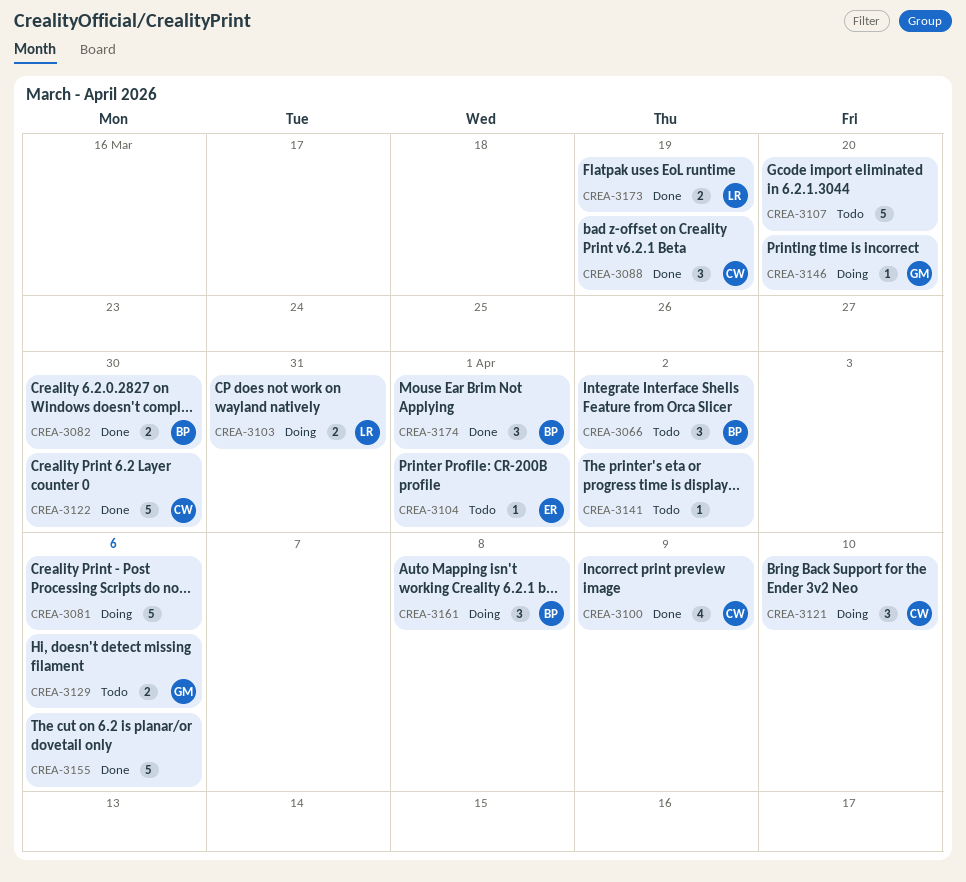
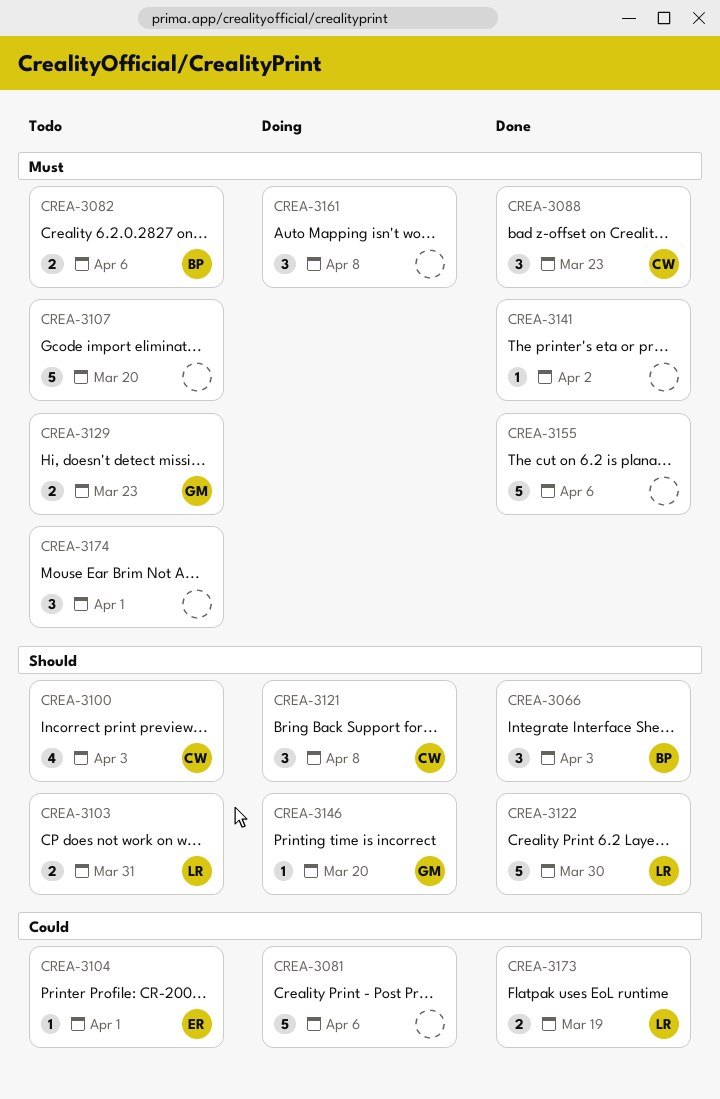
CREA-3066, status: Todo -> Done
CREA-3066, due: Apr 2 -> Apr 3
CREA-3082, status: Done -> Todo
CREA-3082, due: Mar 30 -> Apr 6
CREA-3088, due: Mar 19 -> Mar 23
CREA-3100, status: Done -> Todo
CREA-3100, due: Apr 9 -> Apr 3
CREA-3103, status: Doing -> Todo
CREA-3121, due: Apr 10 -> Apr 8
CREA-3122, owner: CW -> LR
CREA-3129, due: Apr 6 -> Mar 23
CREA-3141, status: Todo -> Done
CREA-3161, owner: BP -> none
CREA-3174, status: Done -> Todo
CREA-3174, owner: BP -> none

